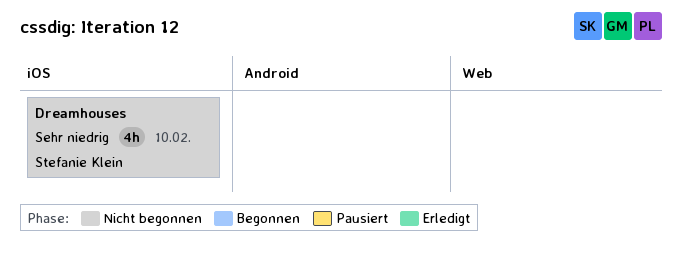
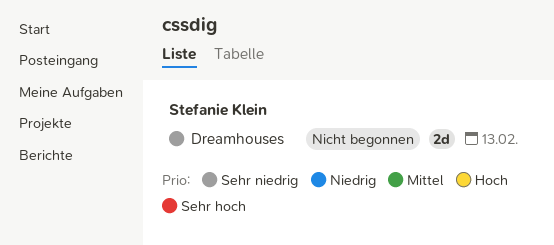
Dreamhouses, estimate: 4h -> 2d
Dreamhouses, due: Feb 10 -> Feb 13

